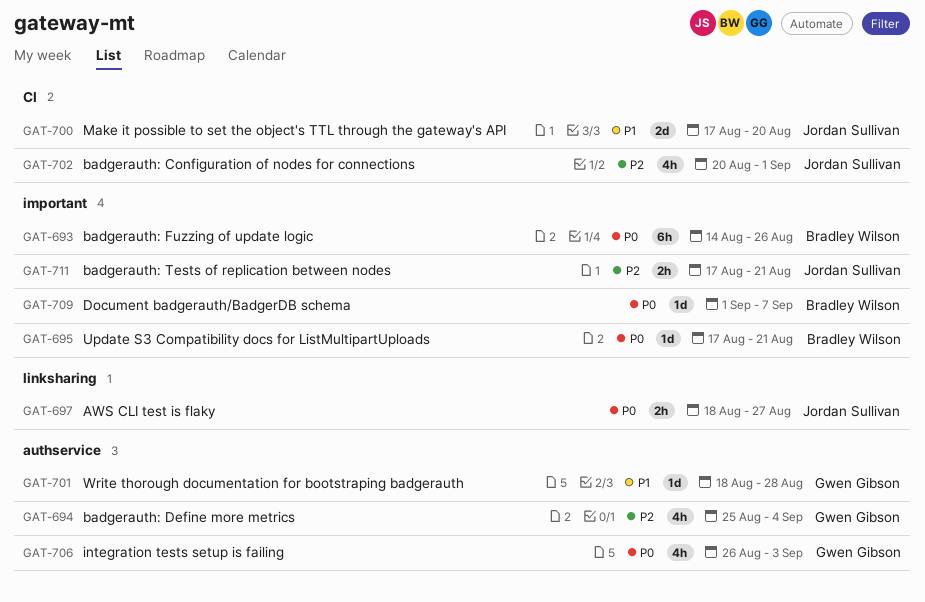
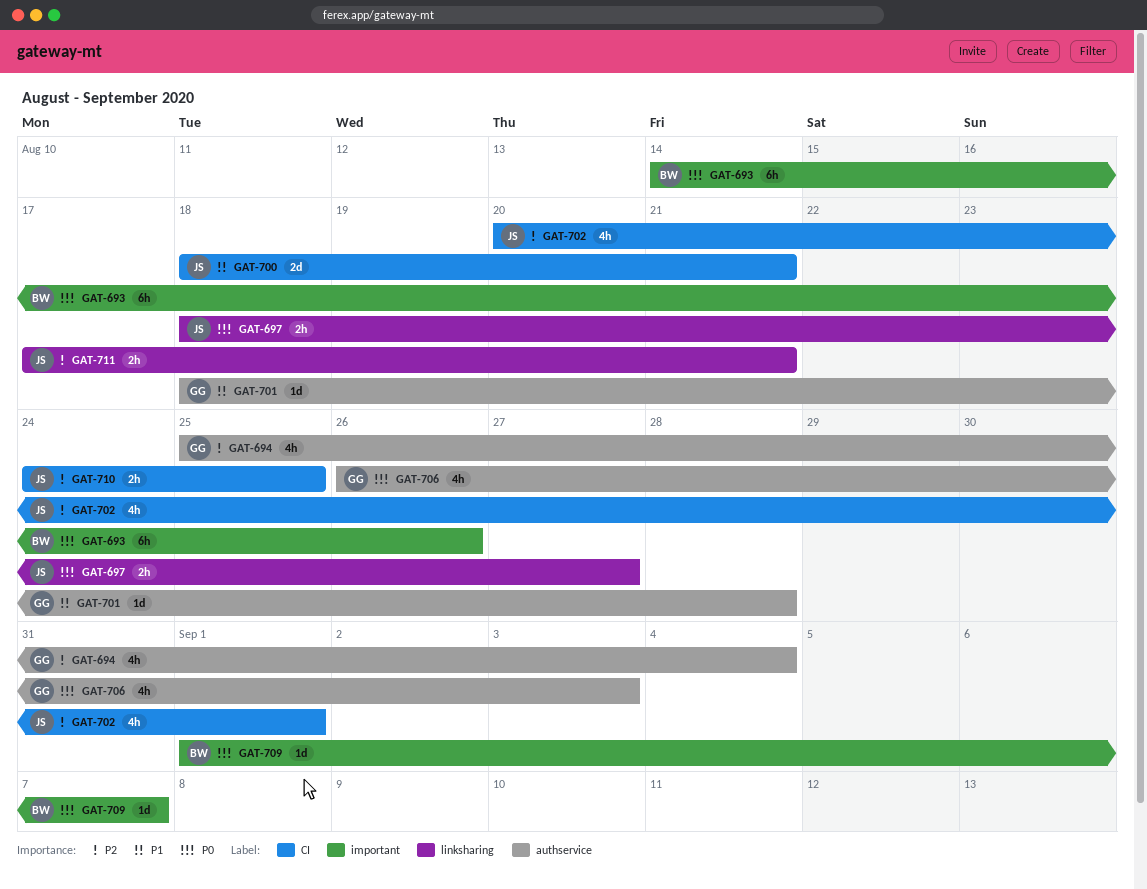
GAT-695: present -> none
GAT-700, start: Aug 17 -> Aug 18
GAT-700, due: Aug 20 -> Aug 21
GAT-710: none -> present
GAT-711, label: important -> linksharing

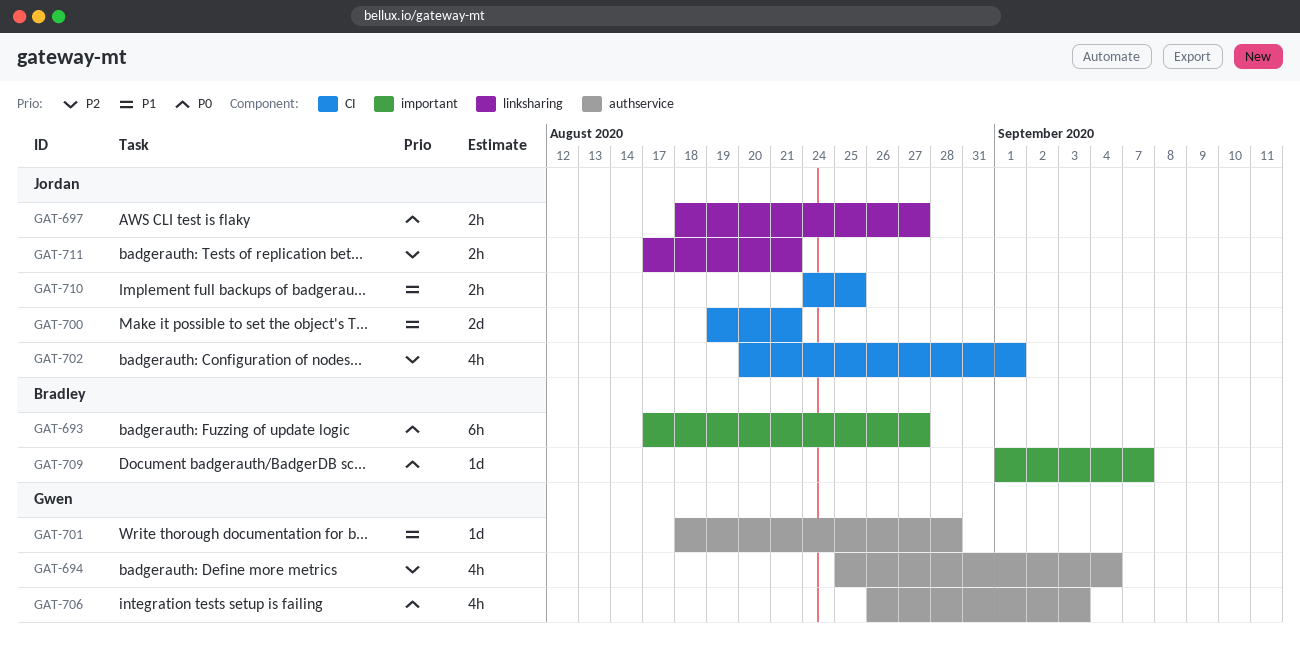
GAT-693, start: Aug 14 -> Aug 17
GAT-693, due: Aug 26 -> Aug 27
GAT-700, start: Aug 18 -> Aug 19
GAT-710, priority: P2 -> P1

